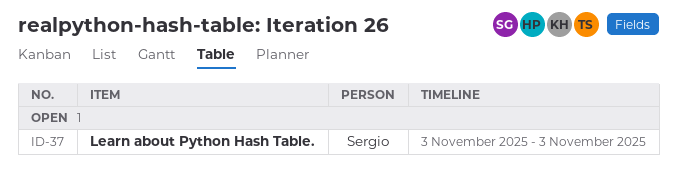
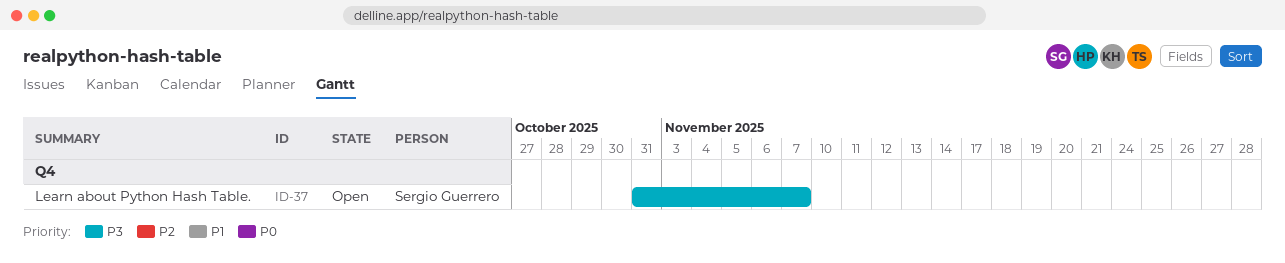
ID-37, start: Nov 3 -> Oct 31
ID-37, due: Nov 3 -> Nov 7

